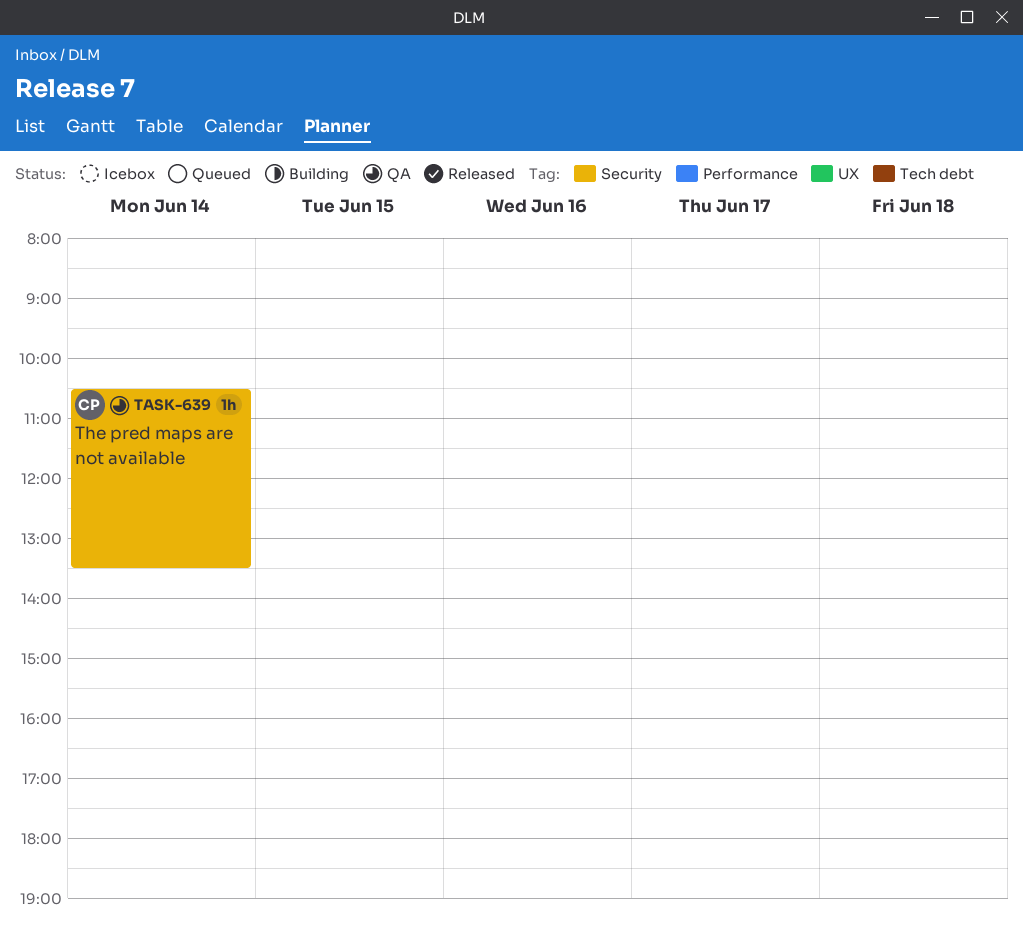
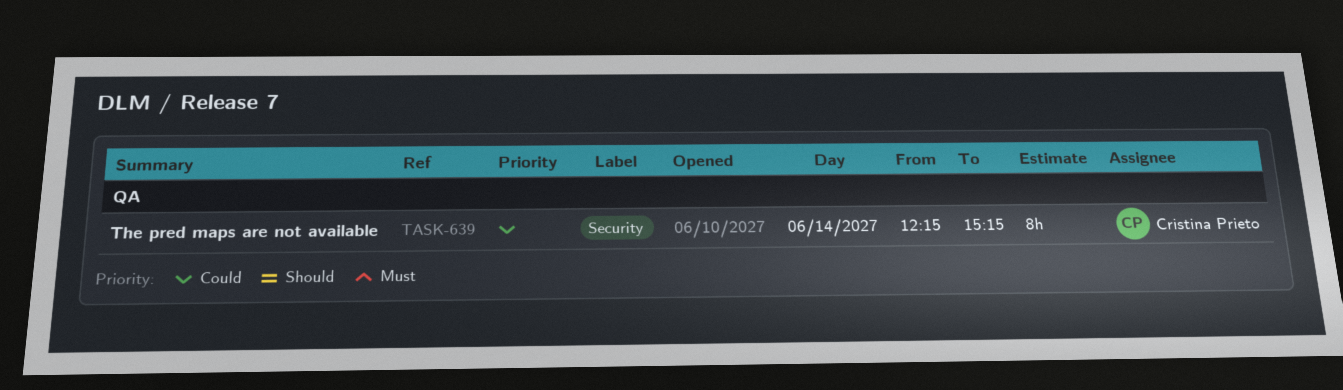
TASK-639, estimate: 1h -> 8h
TASK-639, begins: 10:30 -> 12:15
TASK-639, ends: 13:30 -> 15:15

